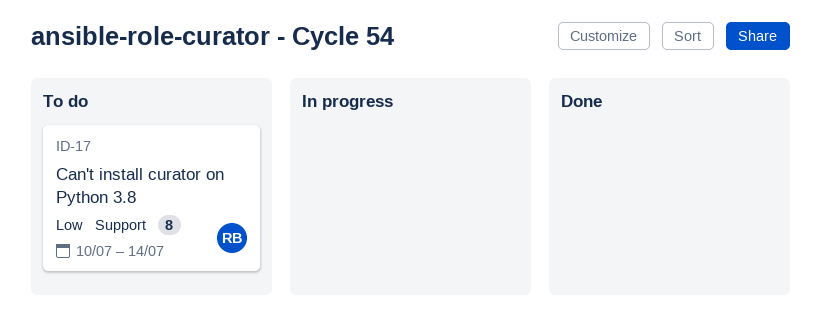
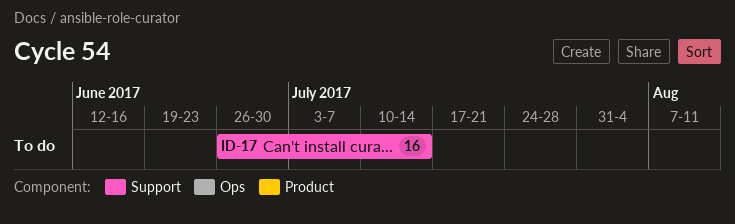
ID-17, estimate: 8 -> 16
ID-17, start: Jul 10 -> Jun 26

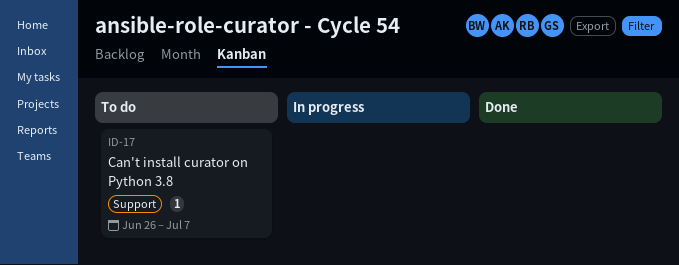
ID-17, estimate: 16 -> 1
ID-17, due: Jul 14 -> Jul 7

